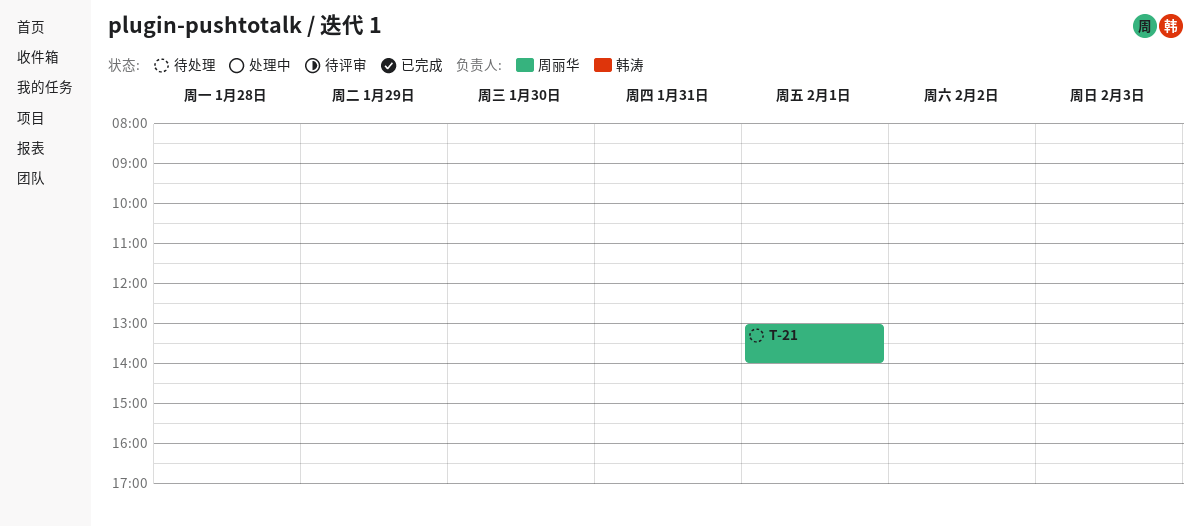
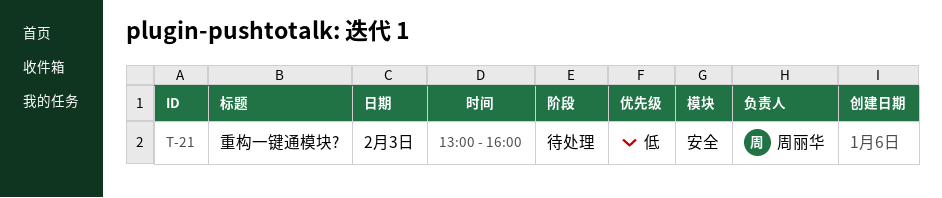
T-21, day: Feb 1 -> Feb 3
T-21, ends: 14:00 -> 16:00

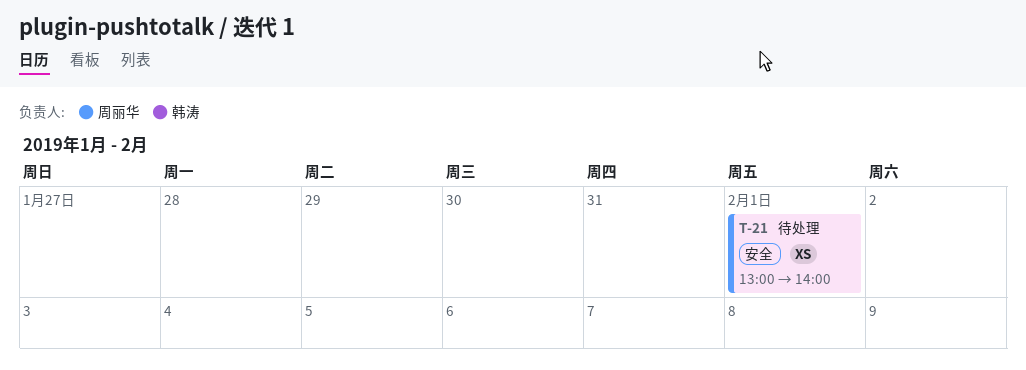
T-21, day: Feb 3 -> Feb 1
T-21, ends: 16:00 -> 14:00

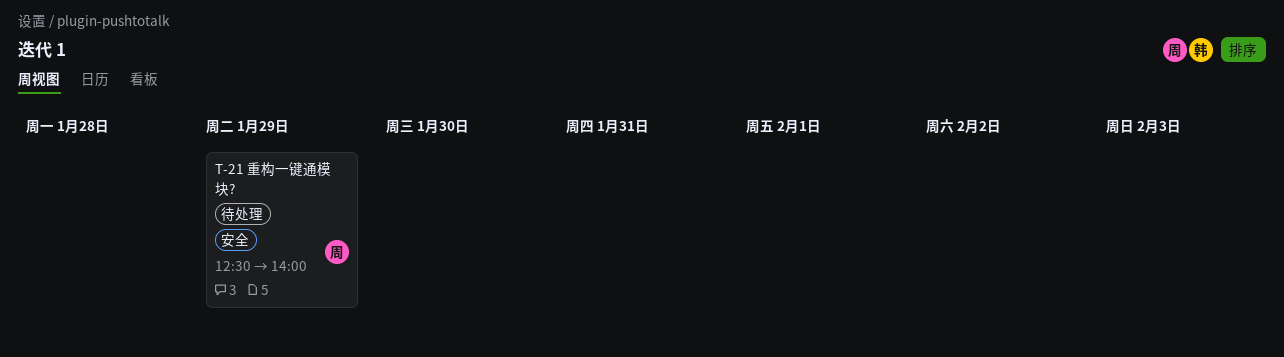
T-21, day: Feb 1 -> Jan 29
T-21, begins: 13:00 -> 12:30

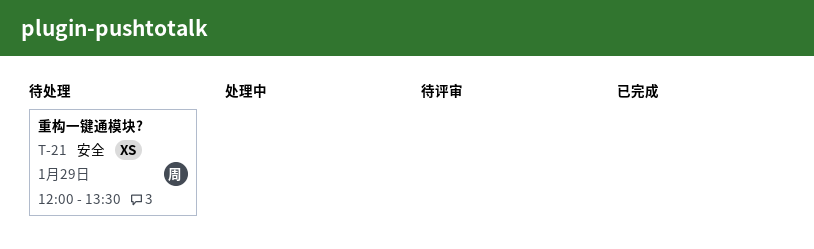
T-21, begins: 12:30 -> 12:00
T-21, ends: 14:00 -> 13:30

